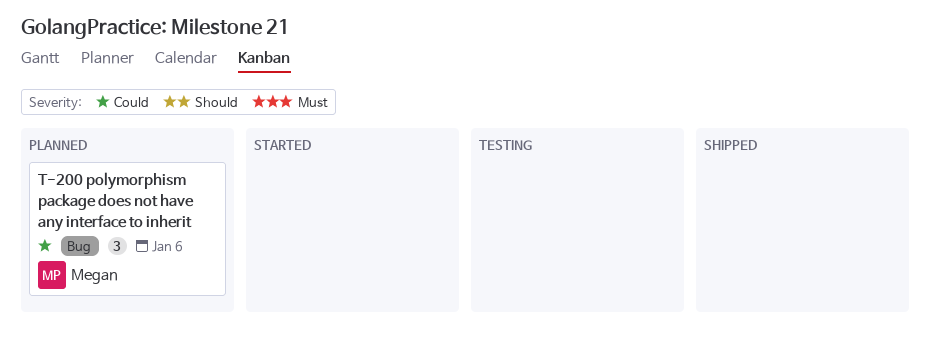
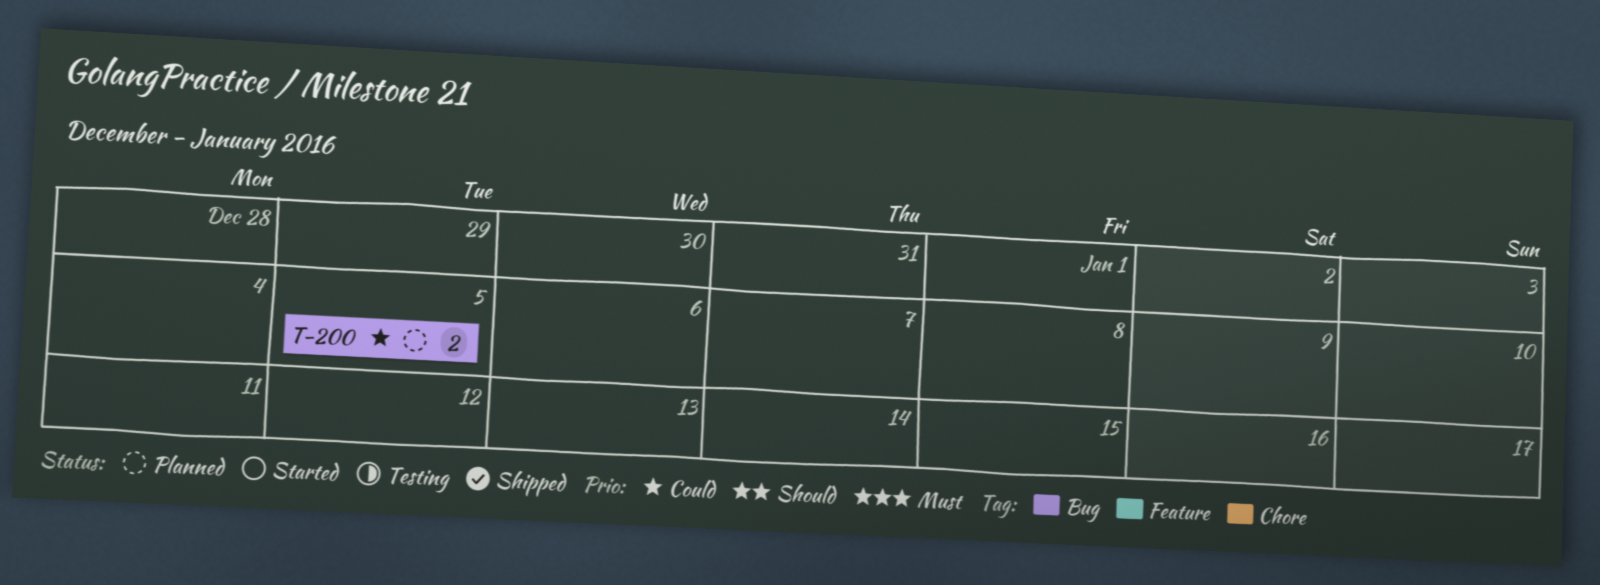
T-200, estimate: 3 -> 2
T-200, due: Jan 6 -> Jan 5

